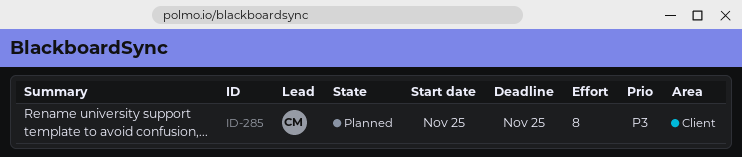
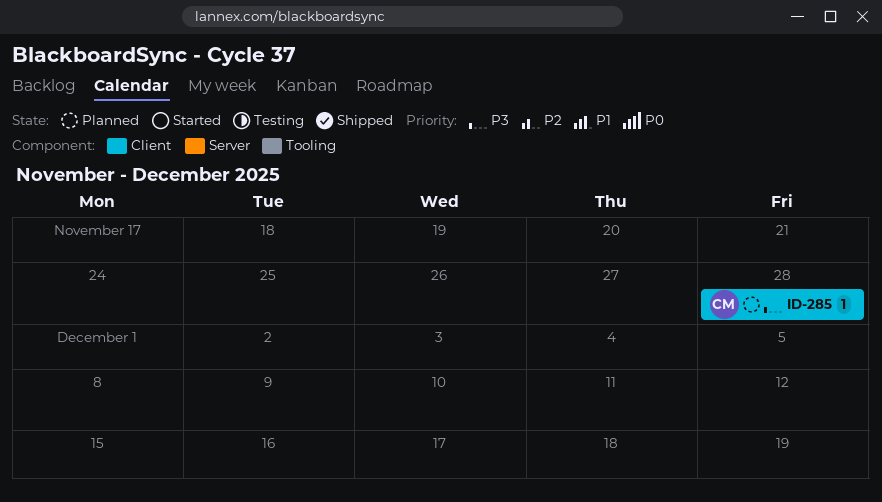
ID-285, estimate: 8 -> 1
ID-285, start: Nov 25 -> Nov 28
ID-285, due: Nov 25 -> Nov 28

